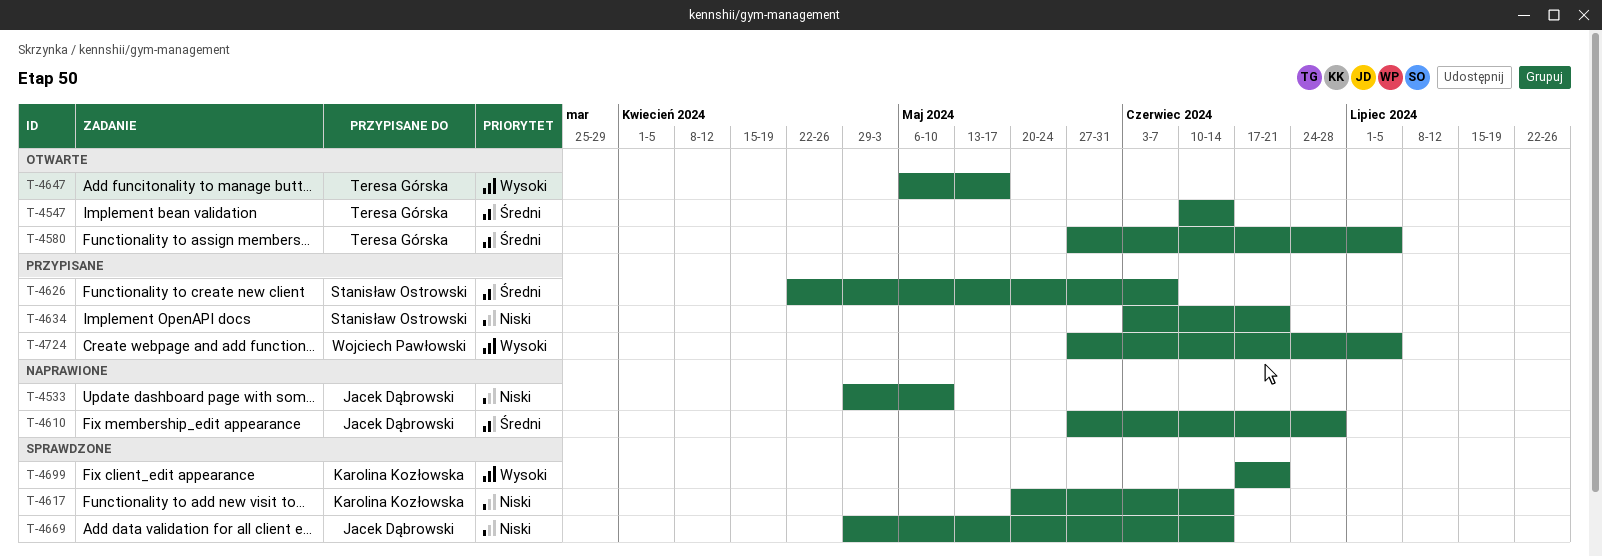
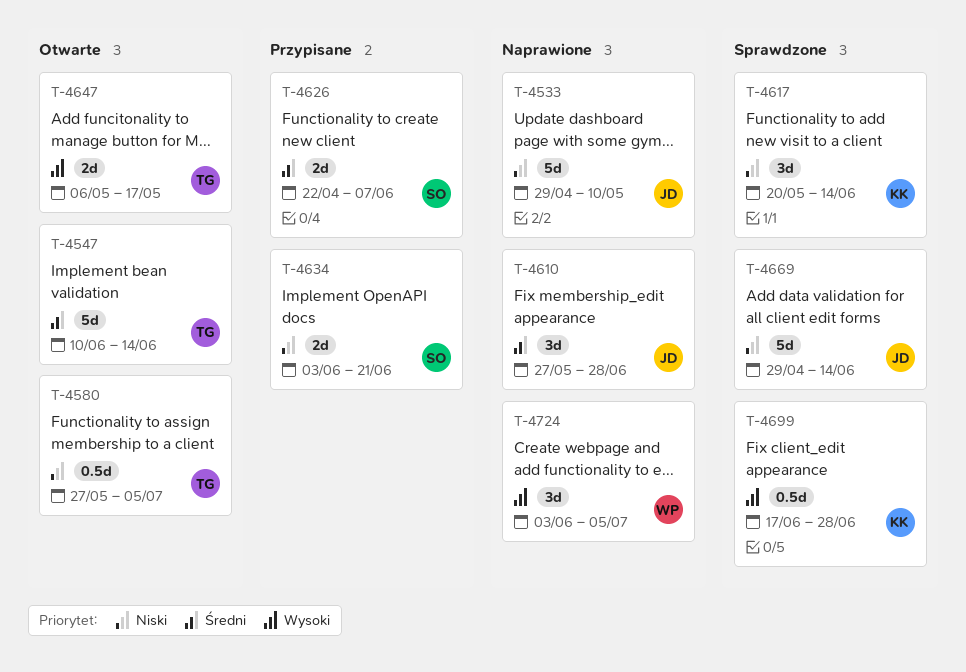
T-4580, priority: Średni -> Niski
T-4699, due: Jun 21 -> Jun 28
T-4724, status: Przypisane -> Naprawione
T-4724, start: May 27 -> Jun 3

